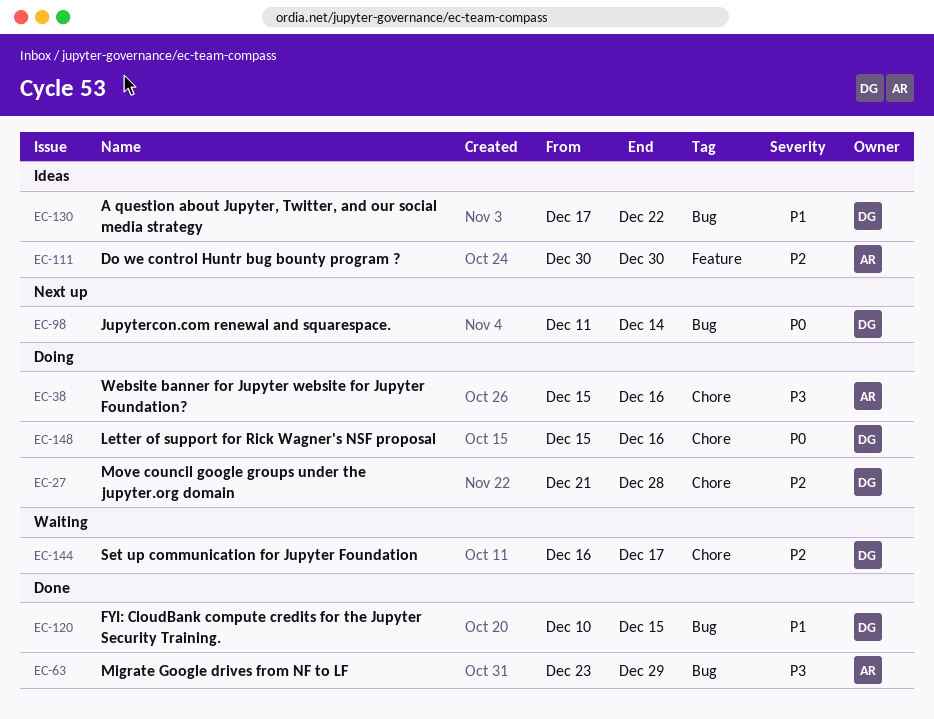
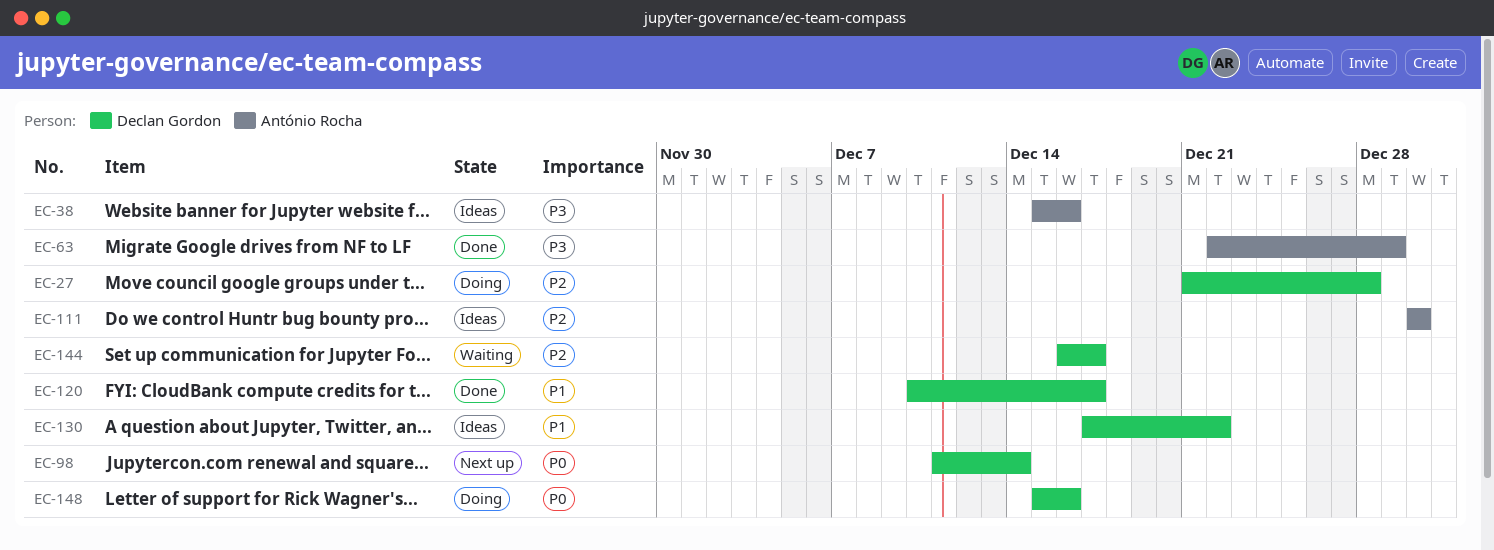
EC-38, status: Doing -> Ideas
EC-63, start: Dec 23 -> Dec 22
EC-120, due: Dec 15 -> Dec 17

